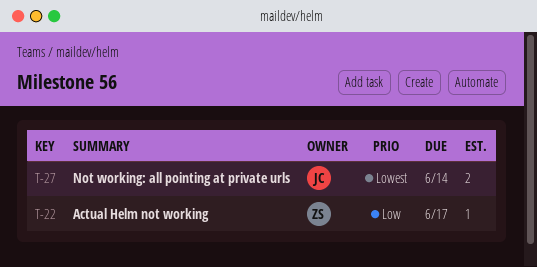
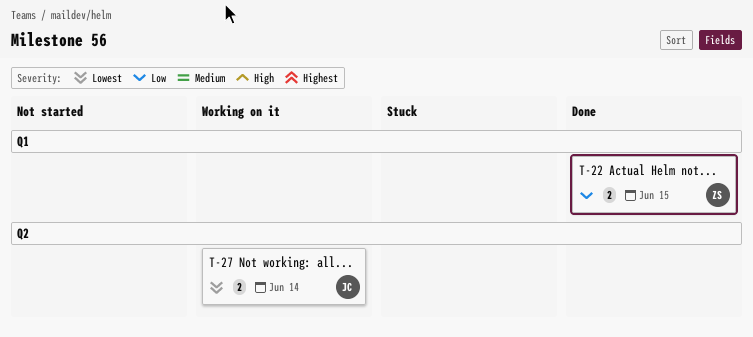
T-22, estimate: 1 -> 2
T-22, due: Jun 17 -> Jun 15

